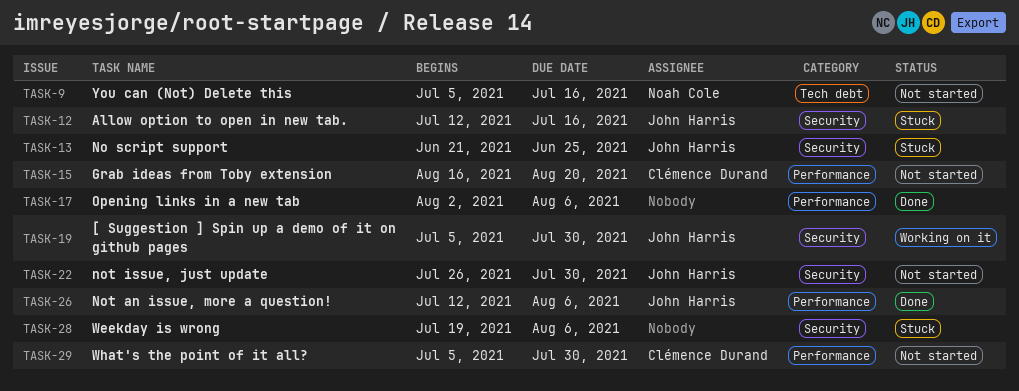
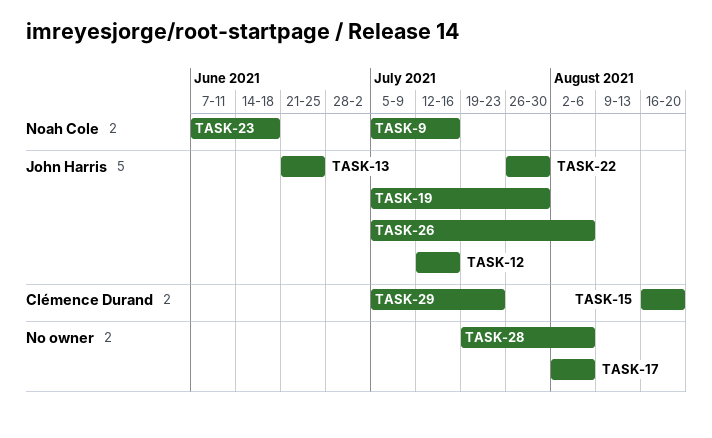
TASK-23: none -> present
TASK-26, start: Jul 12 -> Jul 5
TASK-29, due: Jul 30 -> Jul 23

